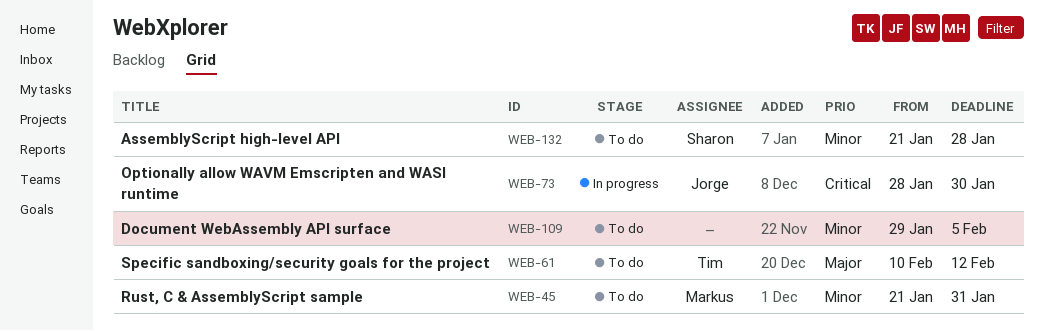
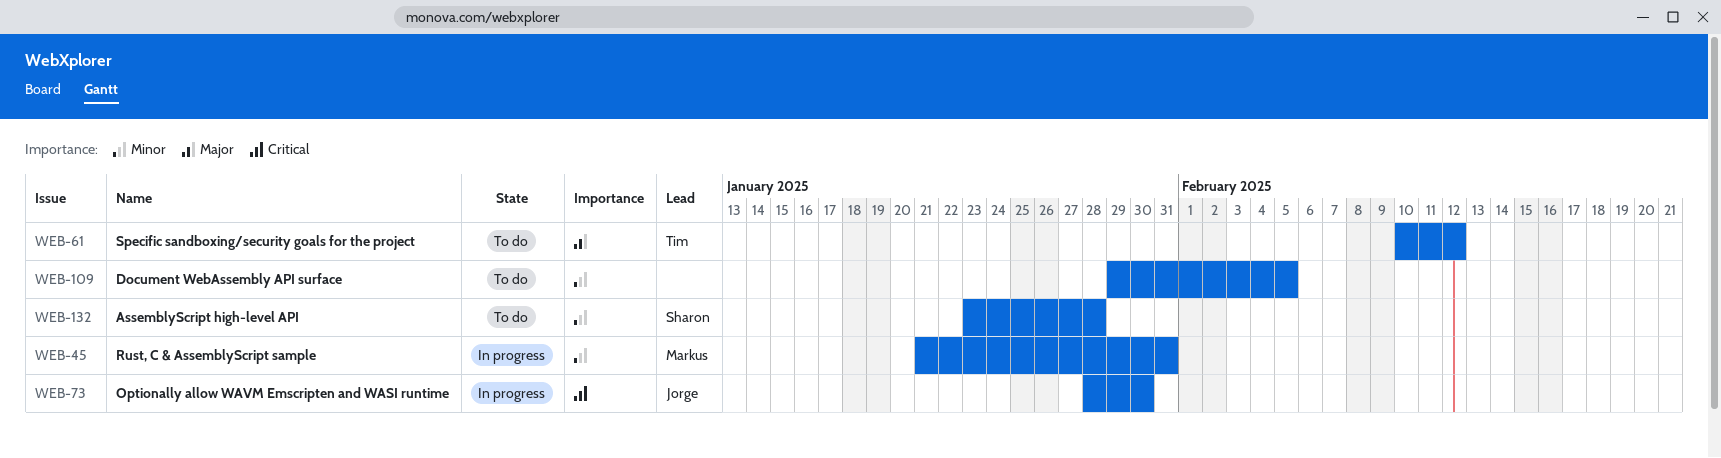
WEB-45, status: To do -> In progress
WEB-132, start: Jan 21 -> Jan 23

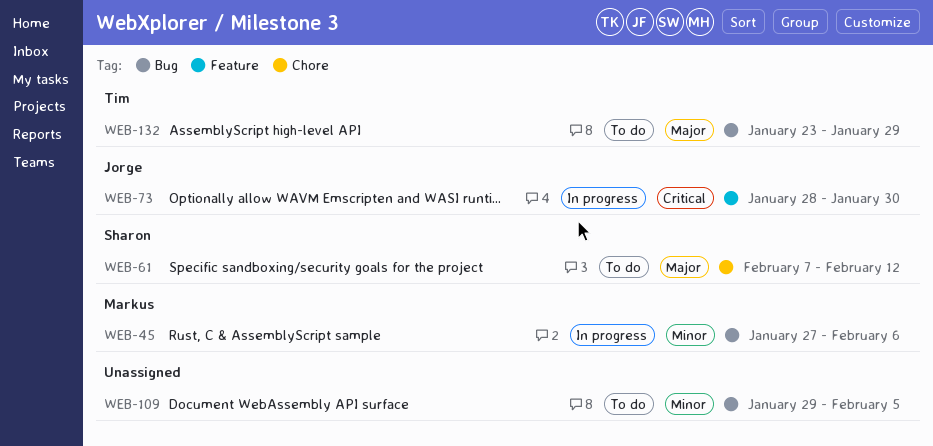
WEB-45, start: Jan 21 -> Jan 27
WEB-45, due: Jan 31 -> Feb 6
WEB-61, owner: Tim -> Sharon
WEB-61, start: Feb 10 -> Feb 7
WEB-132, owner: Sharon -> Tim
WEB-132, priority: Minor -> Major
WEB-132, due: Jan 28 -> Jan 29

